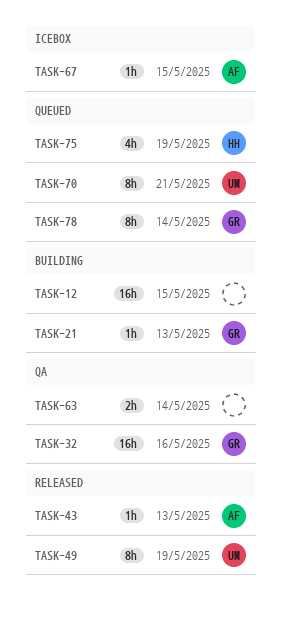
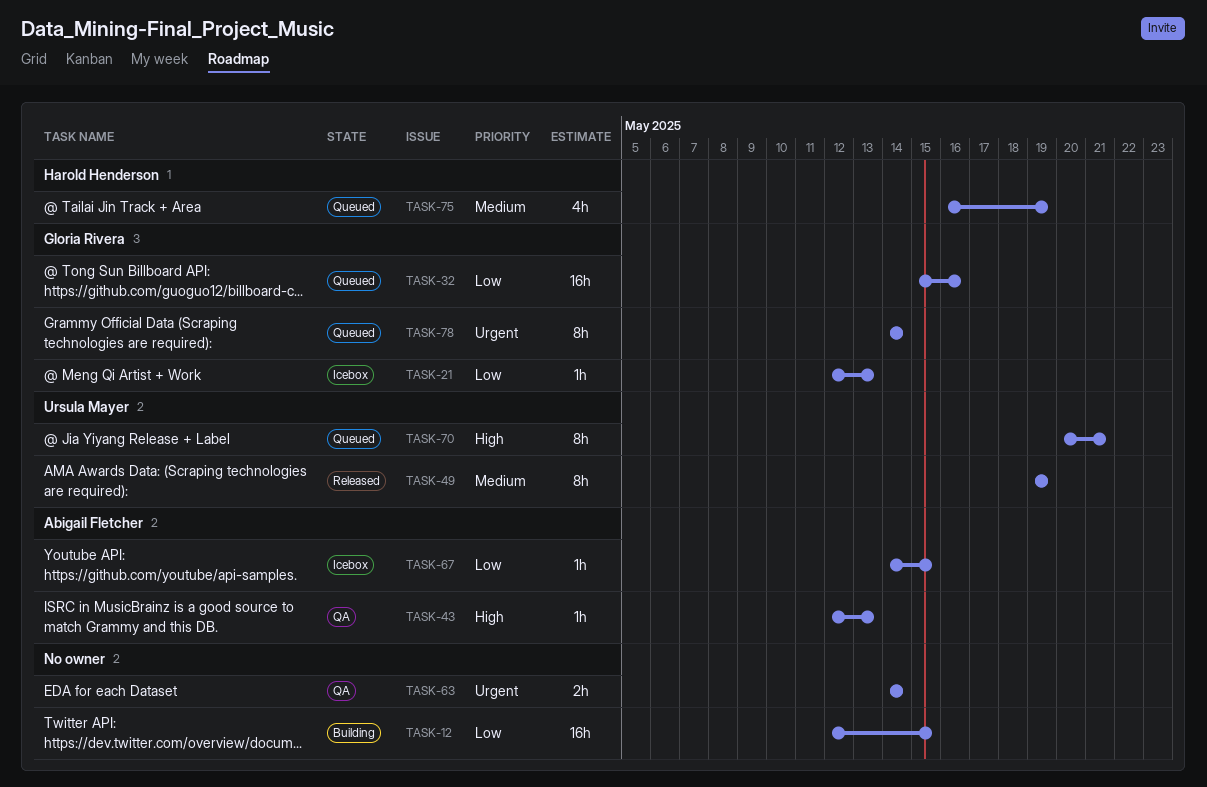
TASK-21, status: Building -> Icebox
TASK-32, status: QA -> Queued
TASK-43, status: Released -> QA

